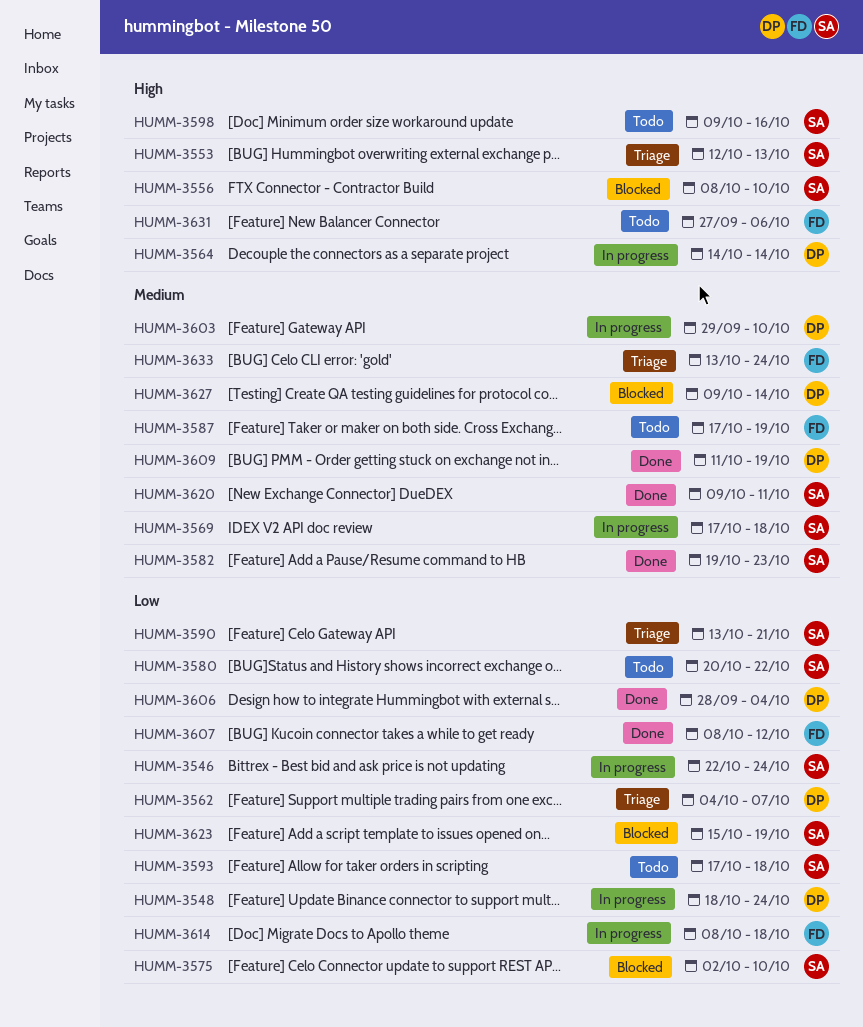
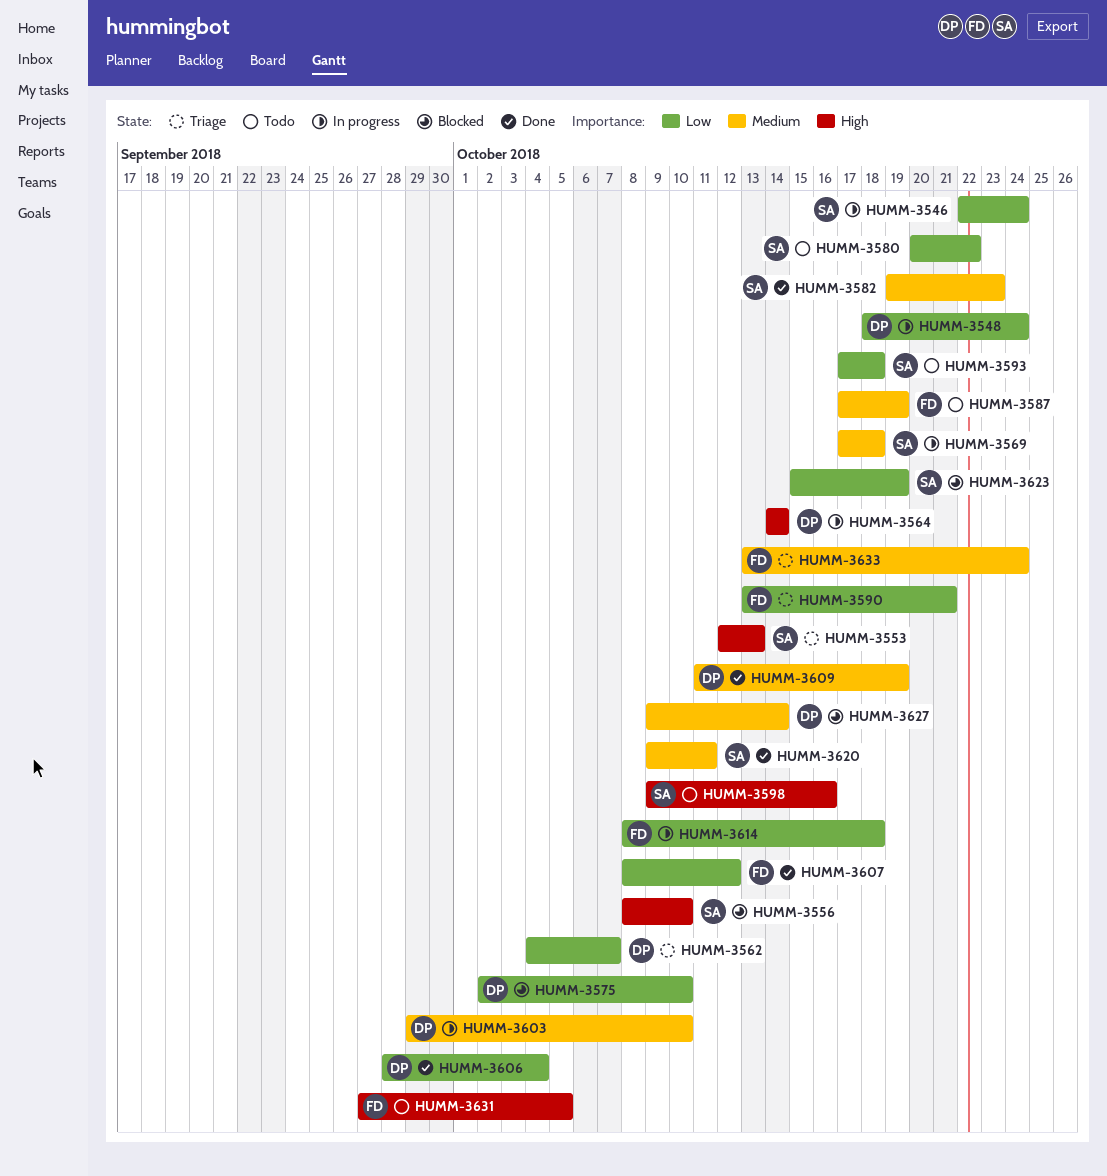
HUMM-3575, owner: SA -> DP
HUMM-3590, owner: SA -> FD
HUMM-3631, due: Oct 6 -> Oct 5

